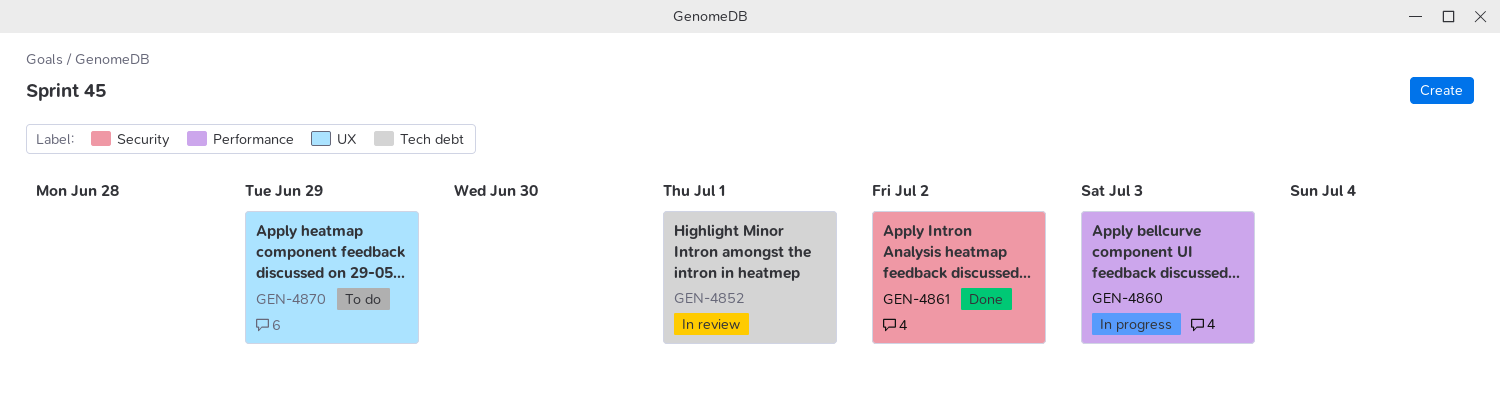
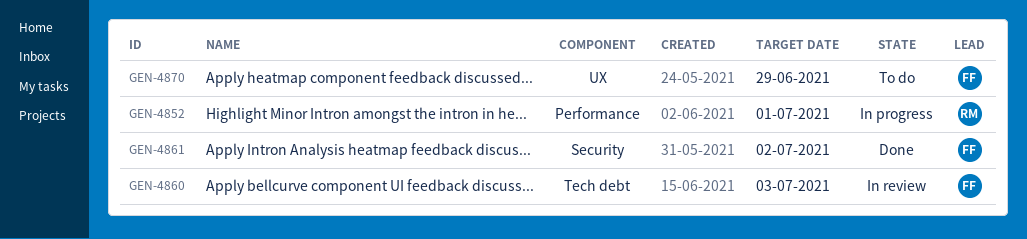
GEN-4852, status: In review -> In progress
GEN-4852, label: Tech debt -> Performance
GEN-4860, status: In progress -> In review
GEN-4860, label: Performance -> Tech debt

